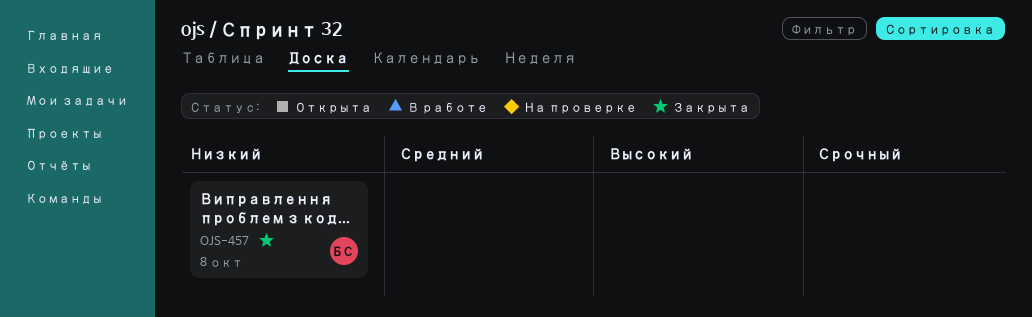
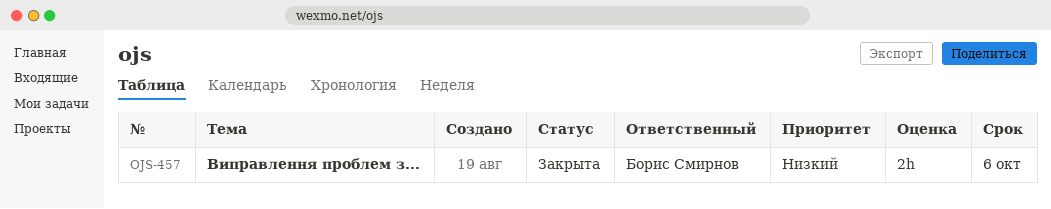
OJS-457, due: Oct 8 -> Oct 6

